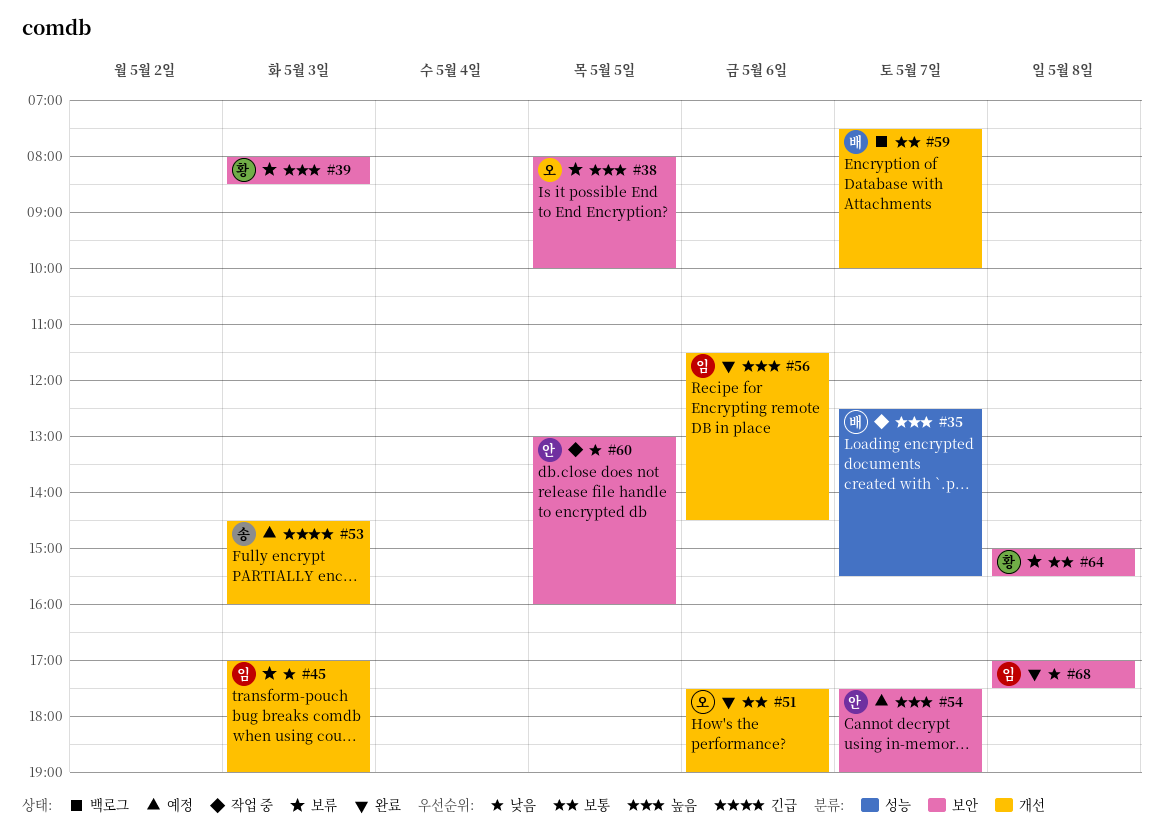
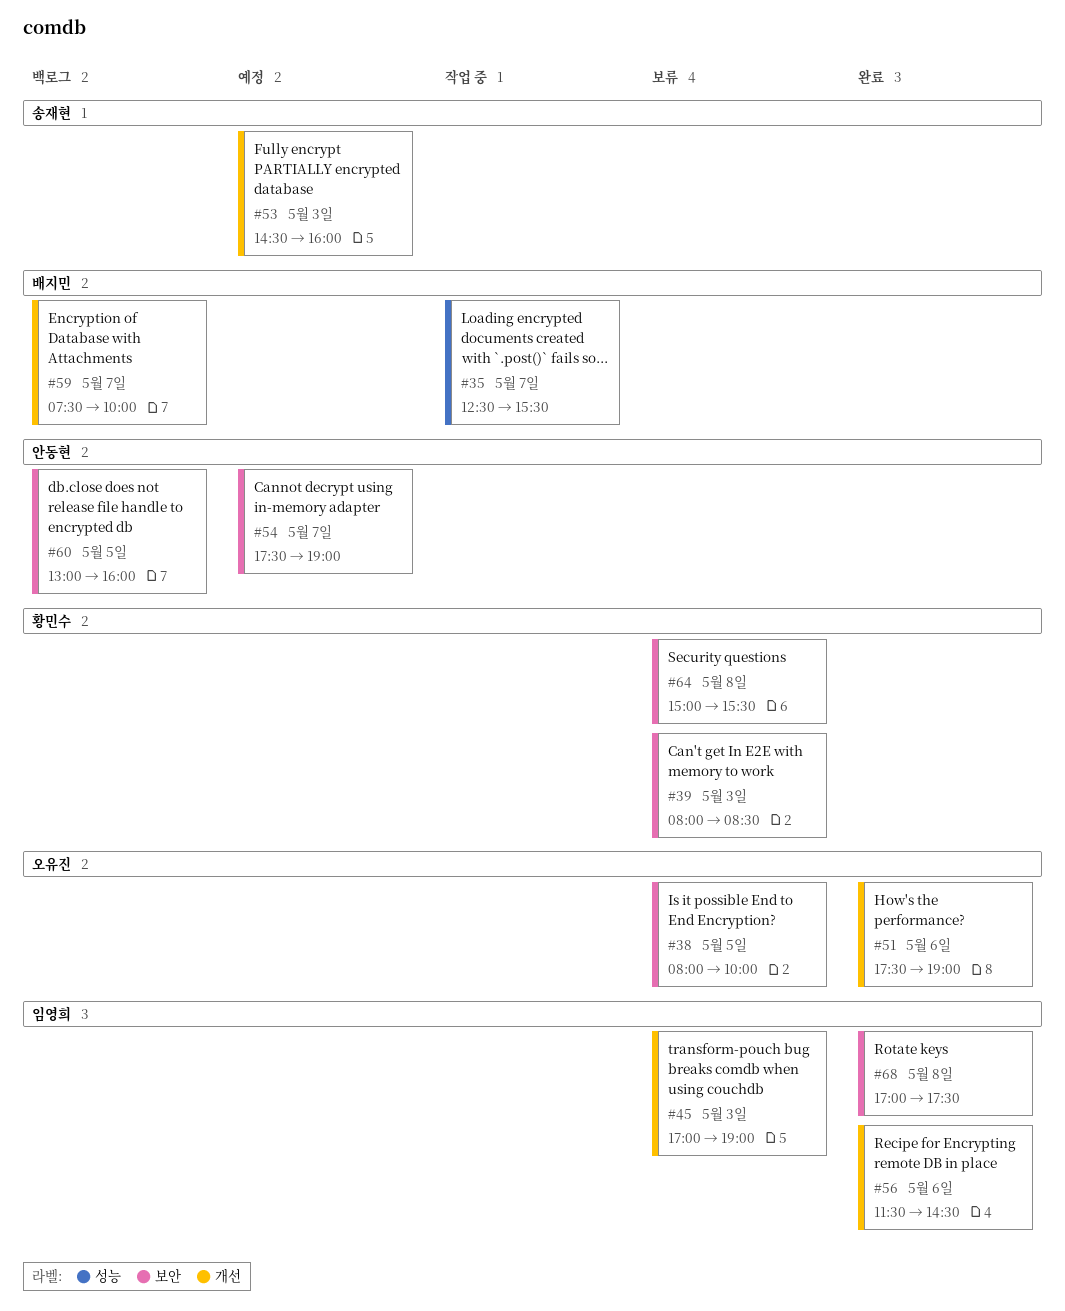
#60, status: 작업 중 -> 백로그

